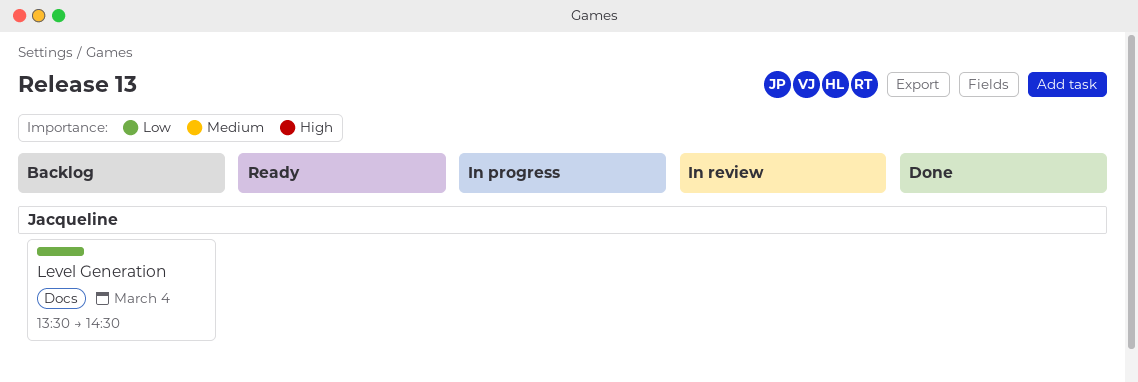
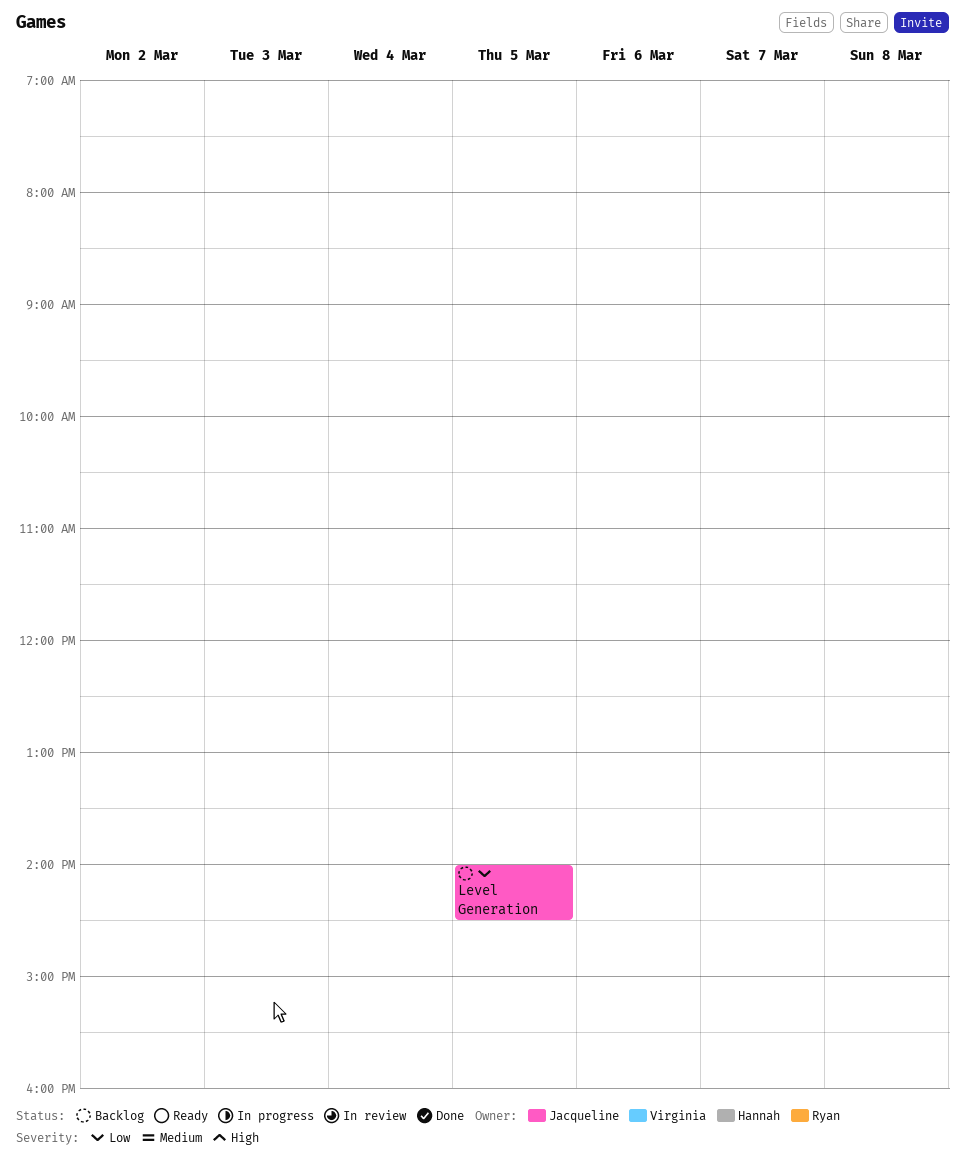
Level Generation, day: Mar 4 -> Mar 5
Level Generation, begins: 13:30 -> 14:00

